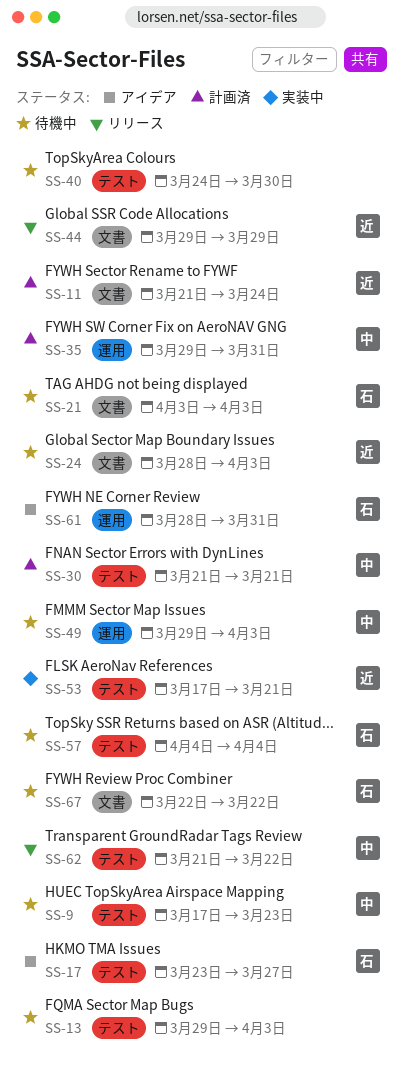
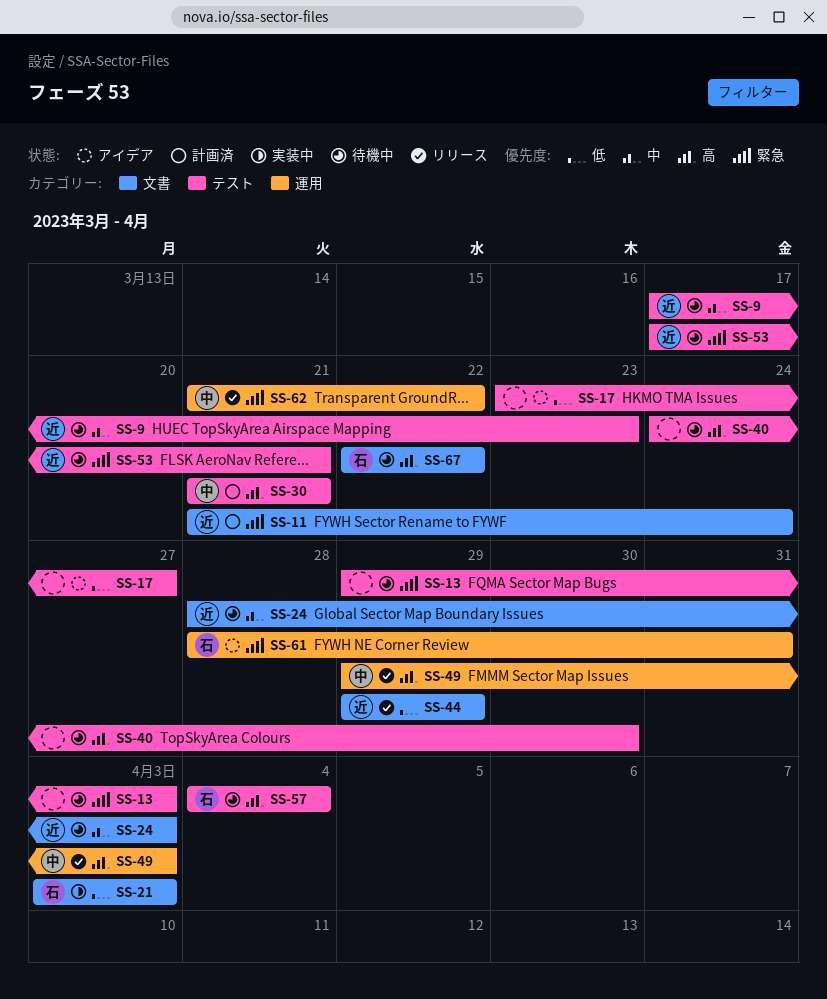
SS-9, owner: 中 -> 近
SS-17, owner: 石 -> none
SS-21, status: 待機中 -> 実装中
SS-35: present -> none
SS-49, status: 待機中 -> リリース
SS-53, status: 実装中 -> 待機中
SS-62, label: テスト -> 運用

